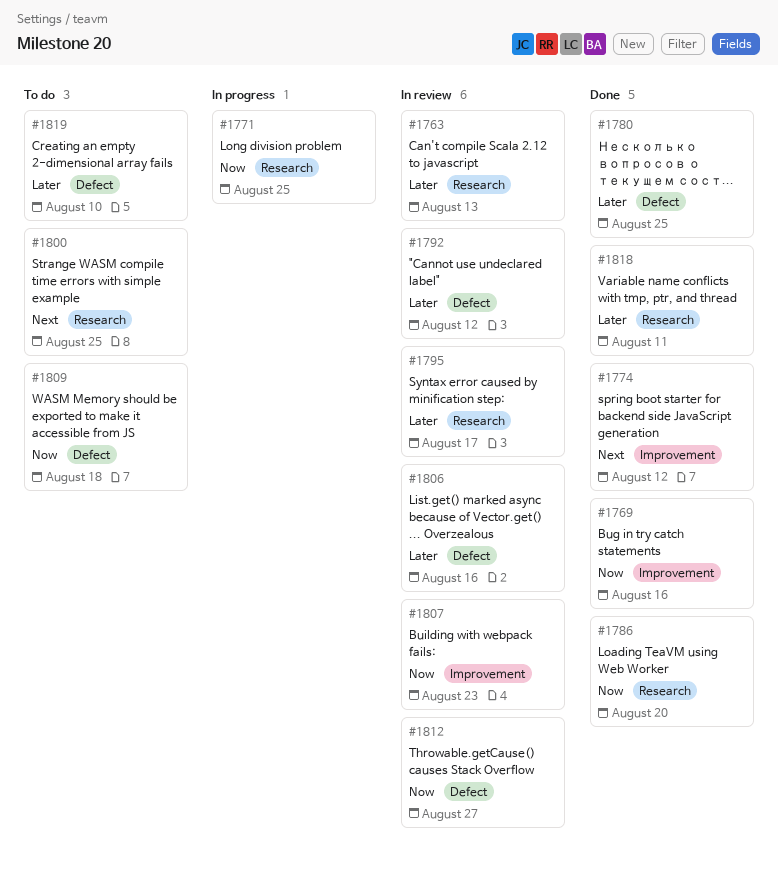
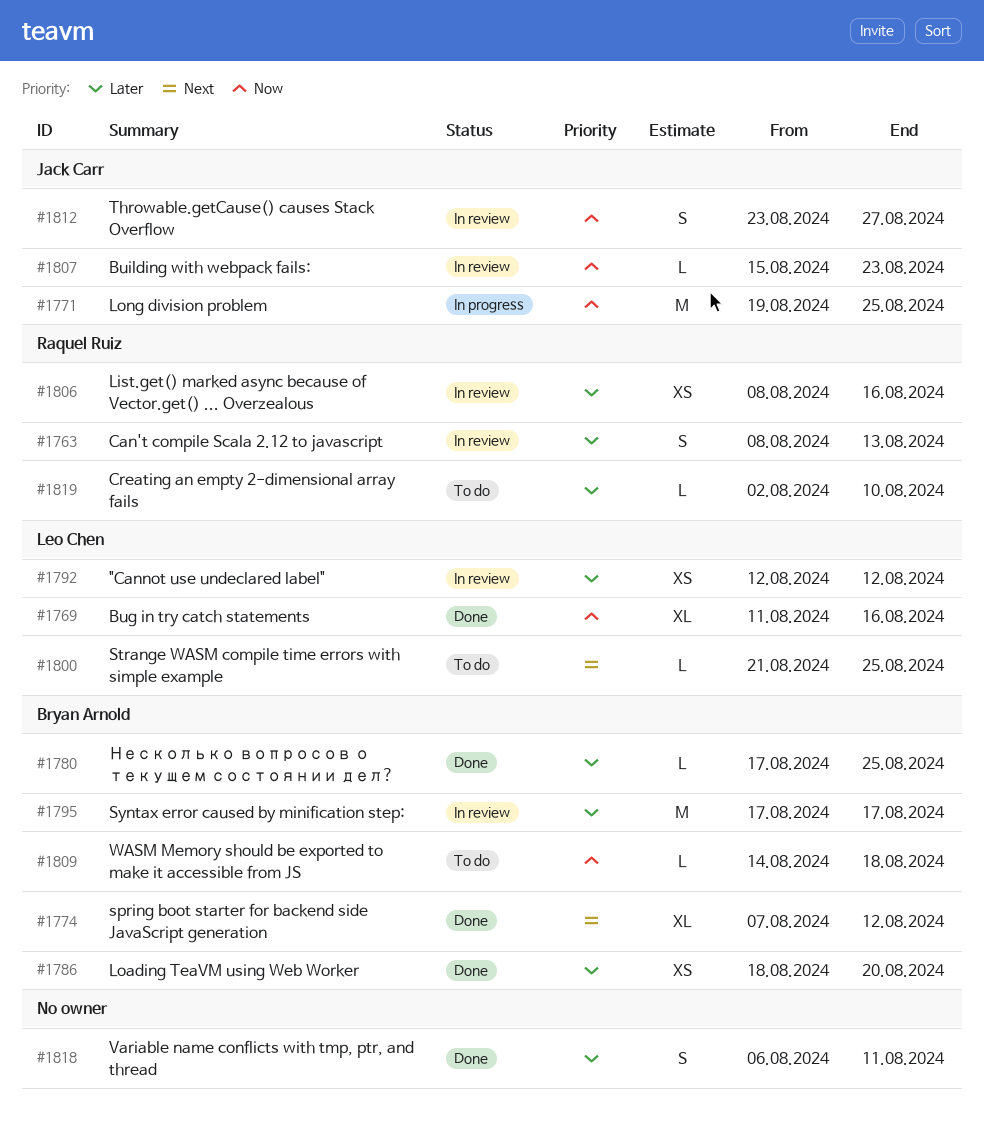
#1786, priority: Now -> Later

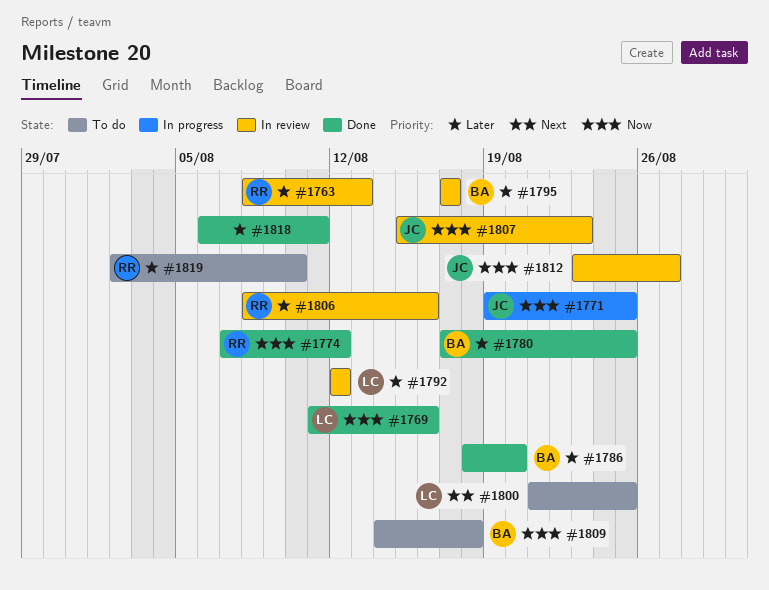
#1774, owner: Bryan Arnold -> Raquel Ruiz
#1774, priority: Next -> Now

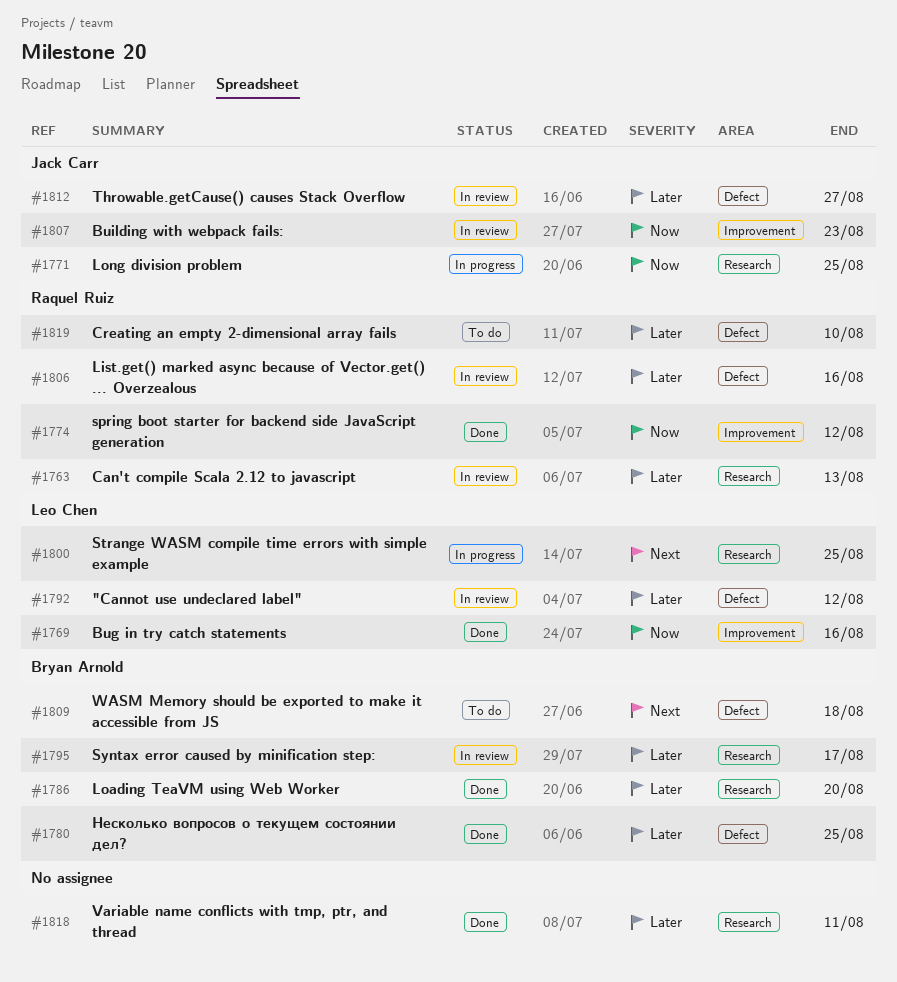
#1800, status: To do -> In progress
#1809, priority: Now -> Next
#1812, priority: Now -> Later

